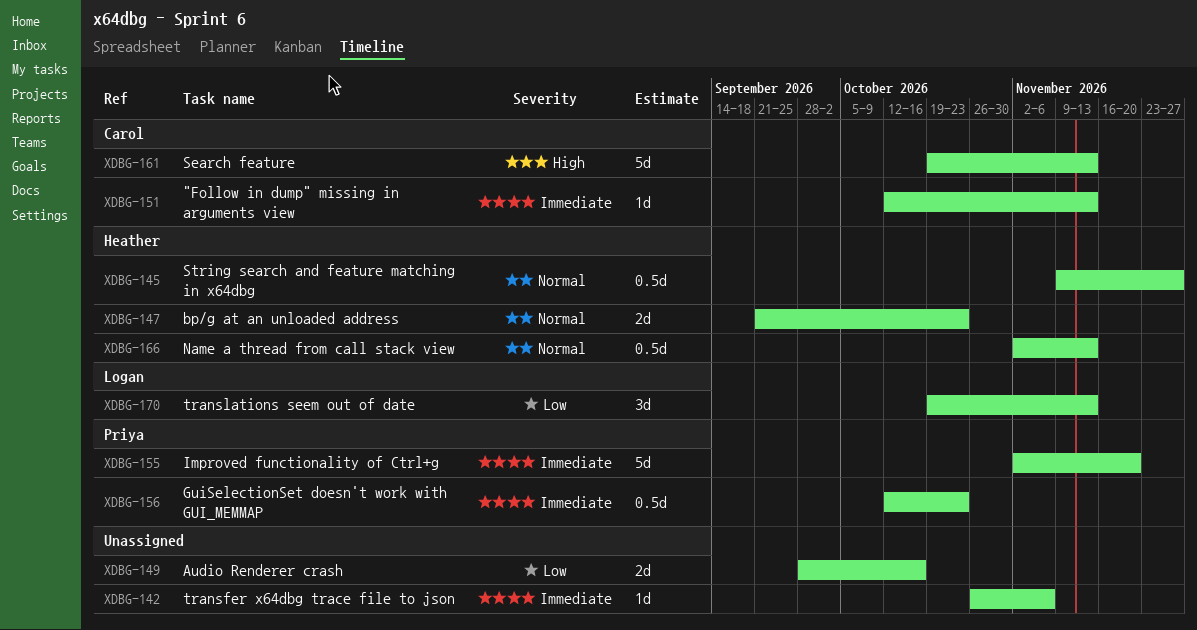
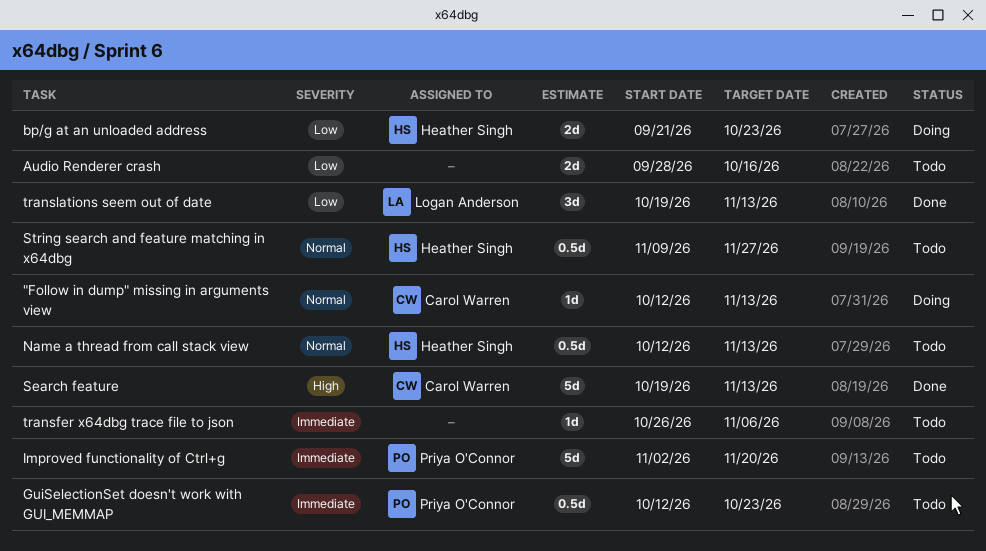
"Follow in dump" missing in arguments view, priority: Immediate -> Normal
bp/g at an unloaded address, priority: Normal -> Low
Name a thread from call stack view, start: Nov 2 -> Oct 12

